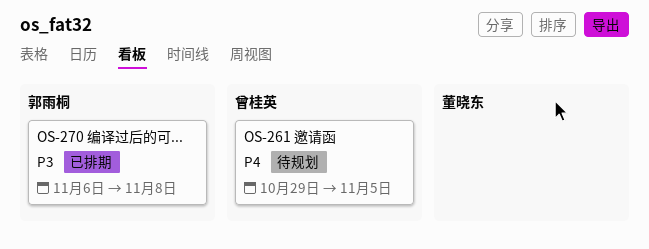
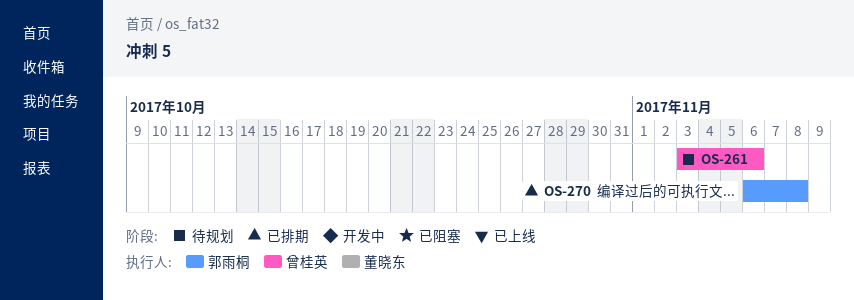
OS-261, start: Oct 29 -> Nov 3
OS-261, due: Nov 5 -> Nov 6

